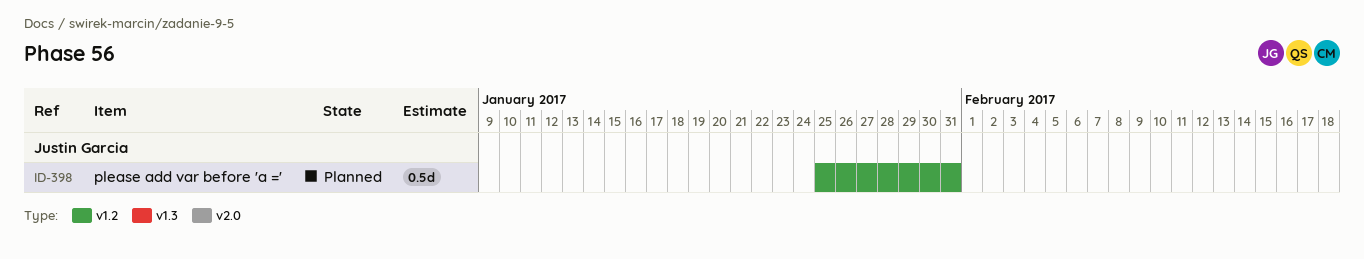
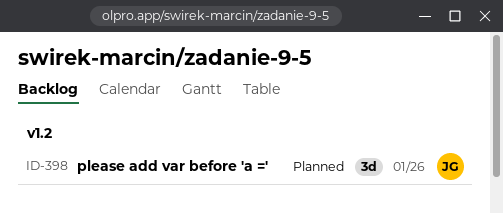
ID-398, estimate: 0.5d -> 3d
ID-398, due: Jan 31 -> Jan 26

